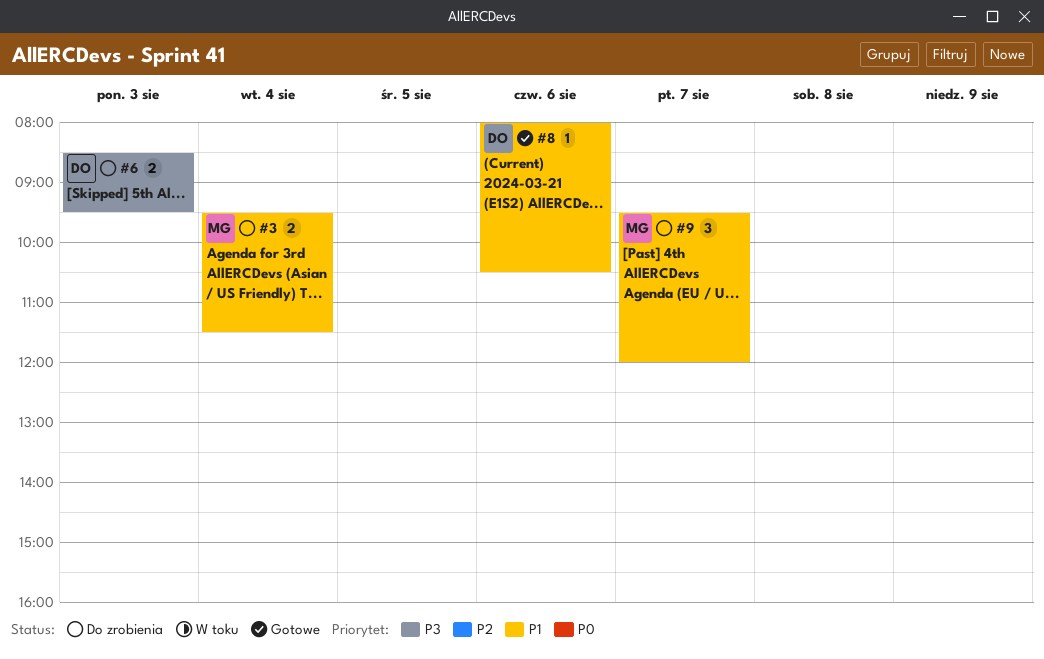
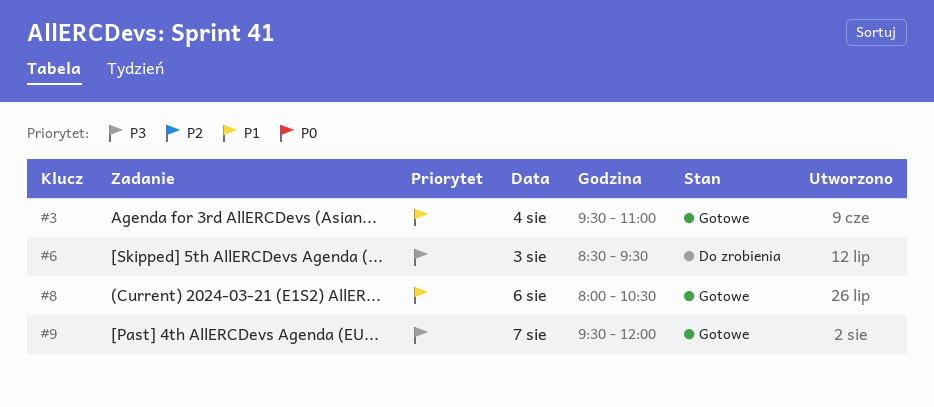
#3, status: Do zrobienia -> Gotowe
#3, ends: 11:30 -> 11:00
#9, status: Do zrobienia -> Gotowe
#9, priority: P1 -> P3

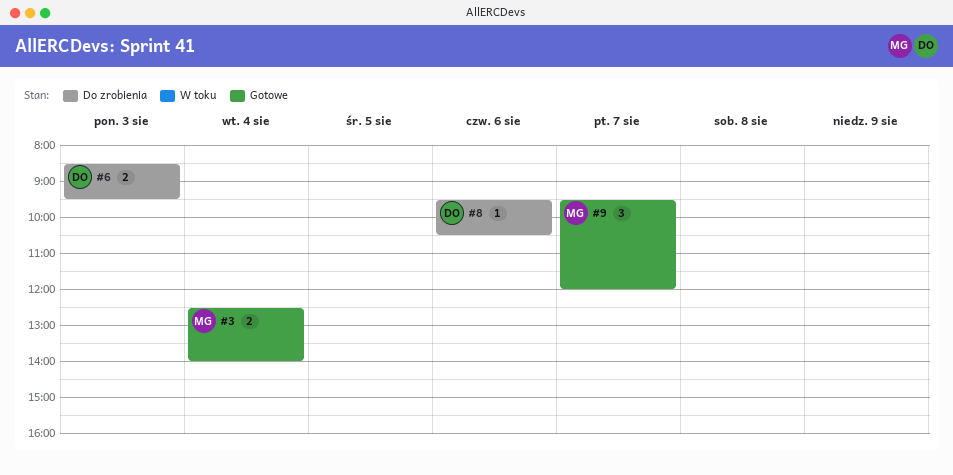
#3, begins: 09:30 -> 12:30
#3, ends: 11:00 -> 14:00
#8, status: Gotowe -> Do zrobienia
#8, begins: 08:00 -> 09:30

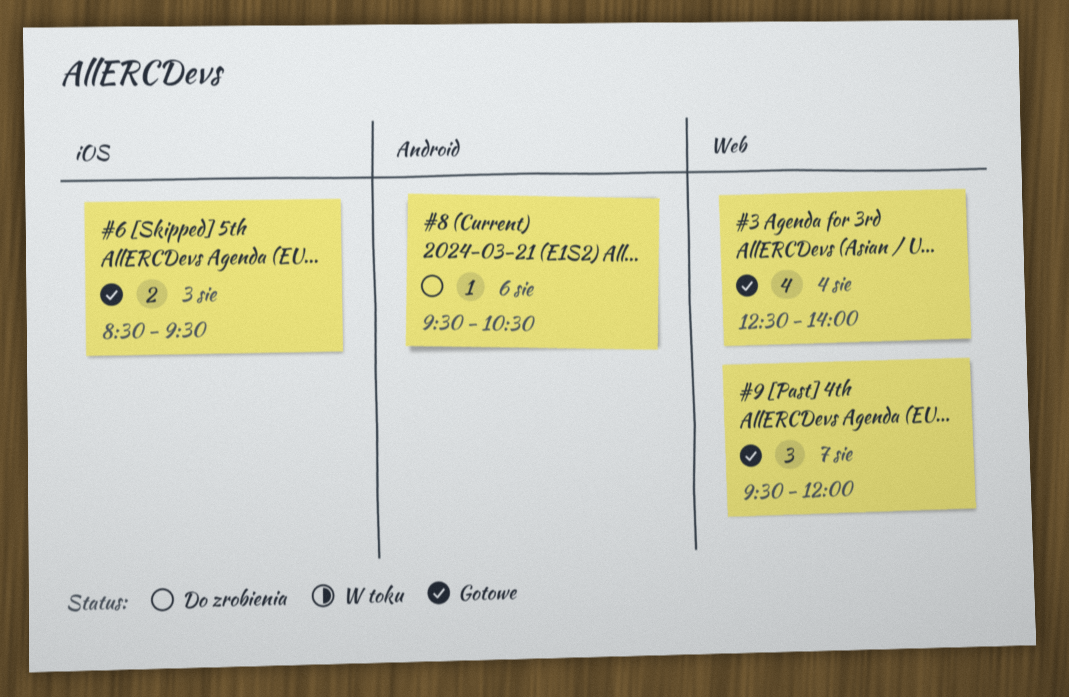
#3, estimate: 2 -> 4
#6, status: Do zrobienia -> Gotowe

